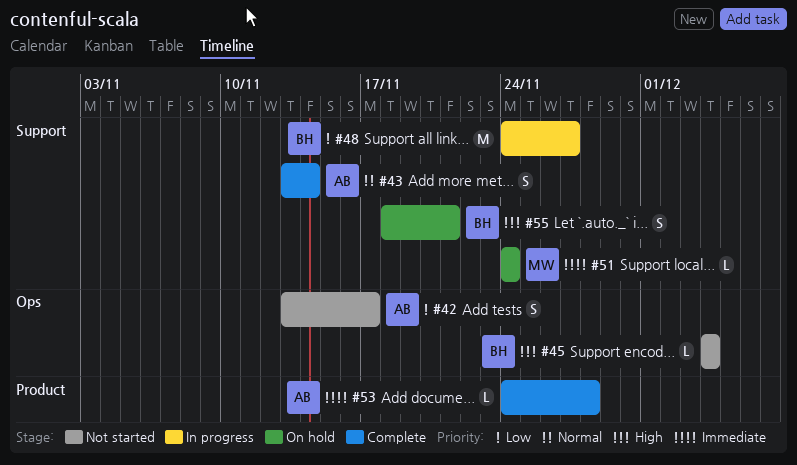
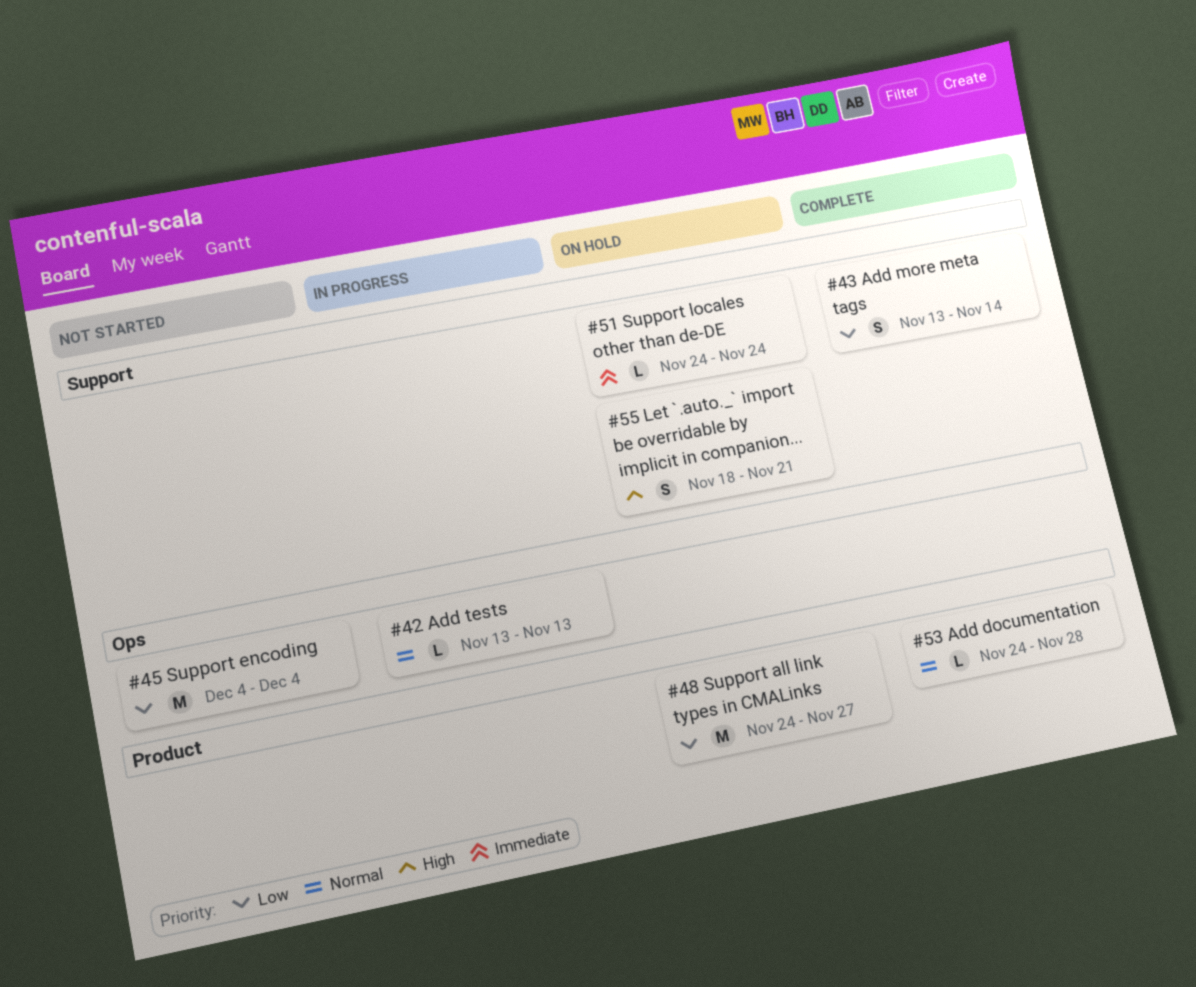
#42, status: Not started -> In progress
#42, priority: Low -> Normal
#42, estimate: S -> L
#42, due: Nov 17 -> Nov 13
#43, priority: Normal -> Low
#45, priority: High -> Low
#45, estimate: L -> M
#48, status: In progress -> On hold
#48, label: Support -> Product
#53, priority: Immediate -> Normal

